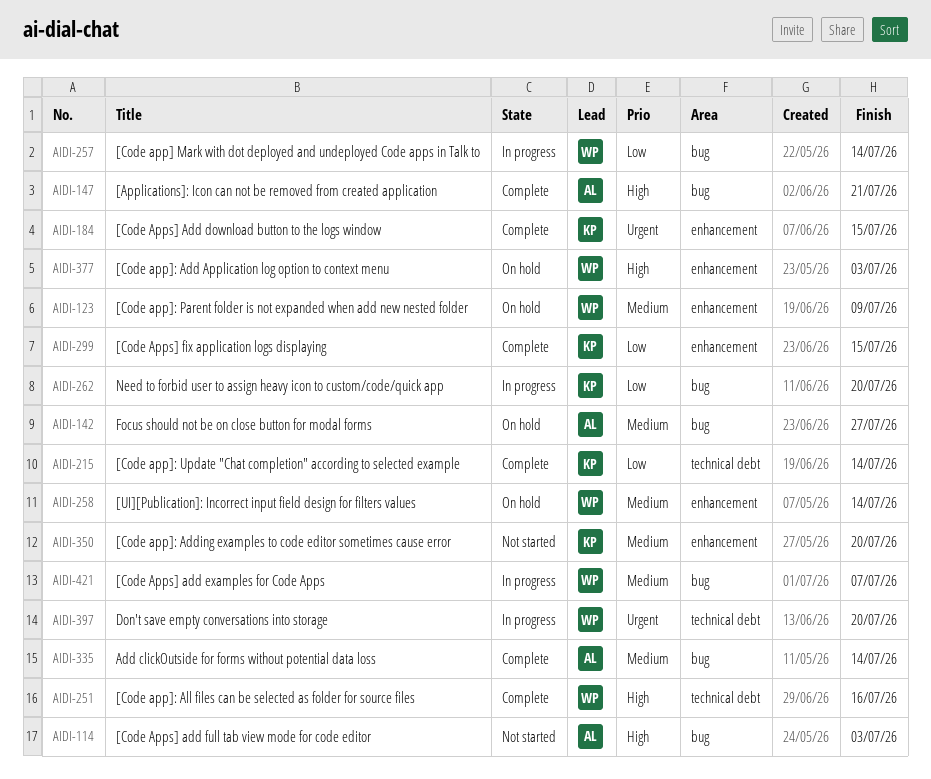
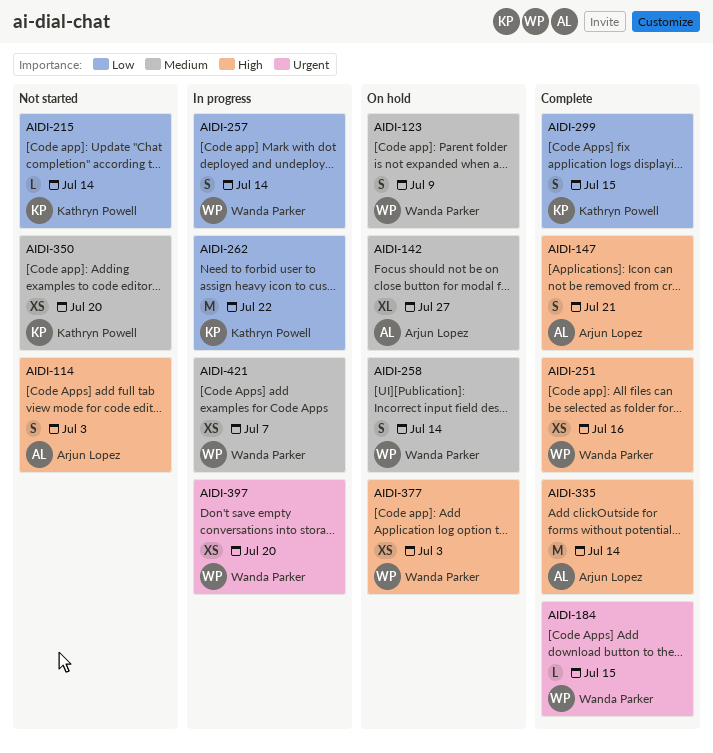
AIDI-184, owner: Kathryn Powell -> Wanda Parker
AIDI-215, status: Complete -> Not started
AIDI-262, due: Jul 20 -> Jul 22
AIDI-335, priority: Medium -> High

